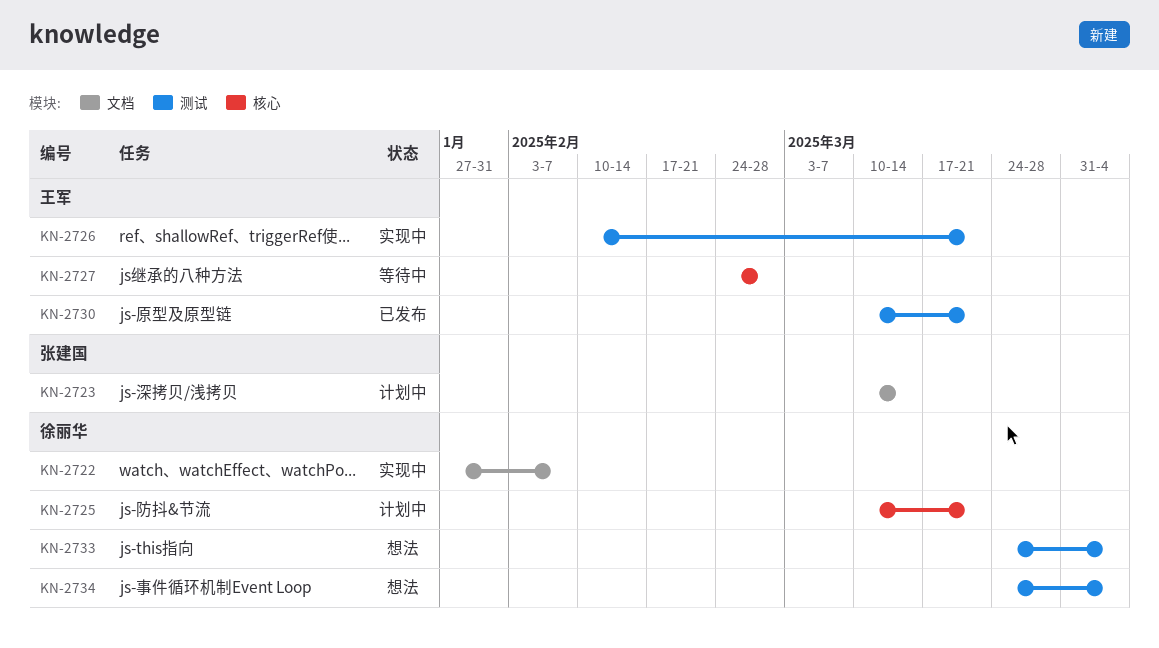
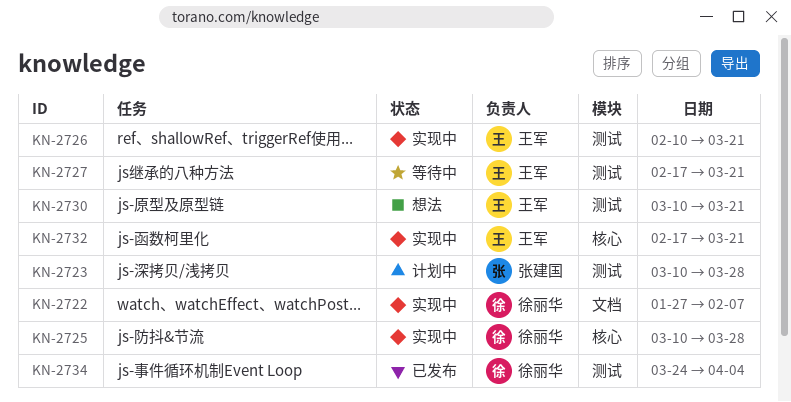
KN-2723, label: 文档 -> 测试
KN-2723, due: Mar 14 -> Mar 28
KN-2725, status: 计划中 -> 实现中
KN-2725, due: Mar 21 -> Mar 28
KN-2727, label: 核心 -> 测试
KN-2727, start: Feb 24 -> Feb 17
KN-2727, due: Feb 28 -> Mar 21
KN-2730, status: 已发布 -> 想法
KN-2732: none -> present
KN-2733: present -> none
KN-2734, status: 想法 -> 已发布

